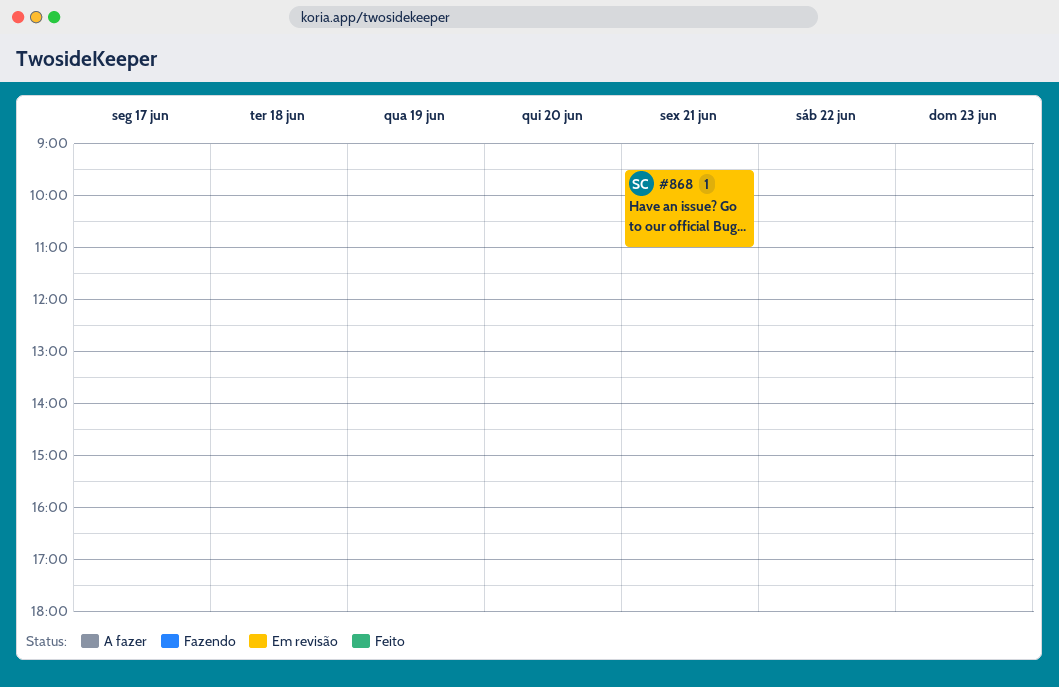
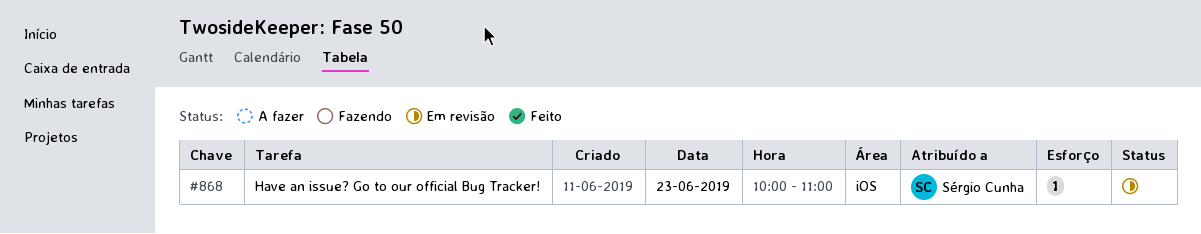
#868, day: Jun 21 -> Jun 23
#868, begins: 09:30 -> 10:00

